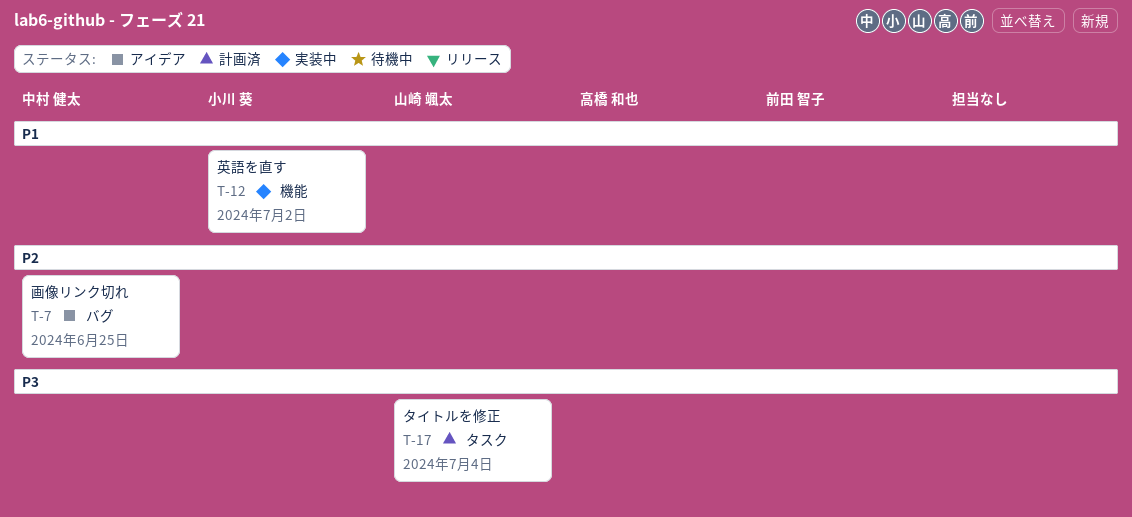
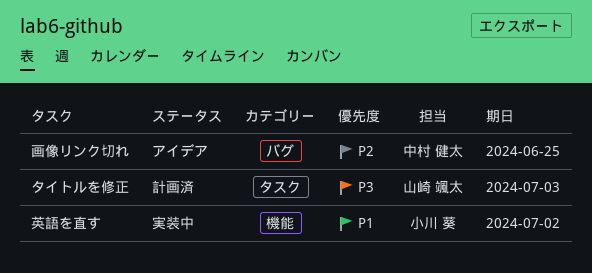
タイトルを修正, due: Jul 4 -> Jul 3

